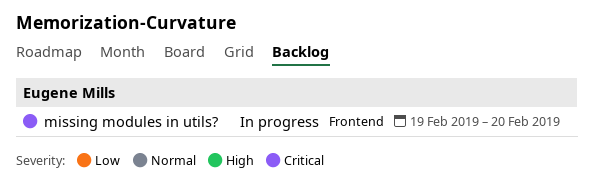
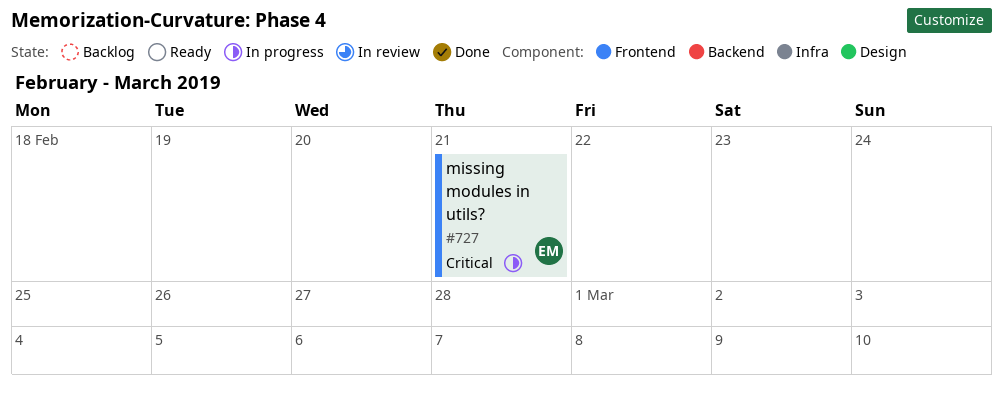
missing modules in utils?, due: Feb 20 -> Feb 21

